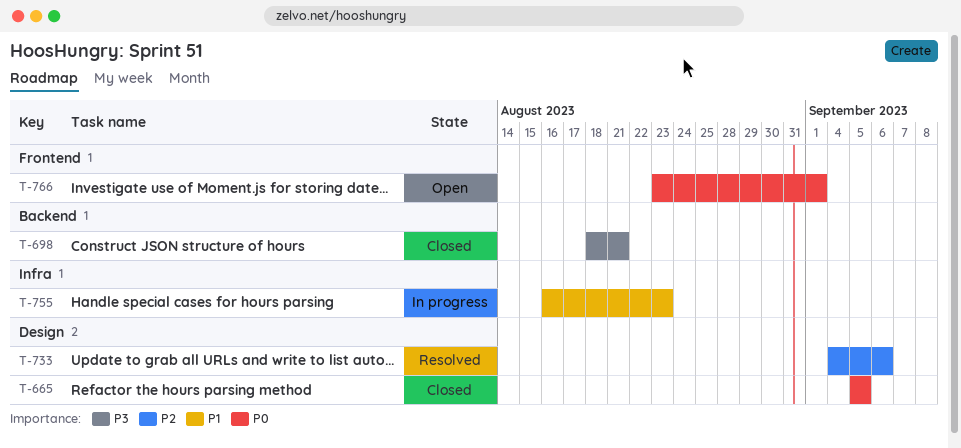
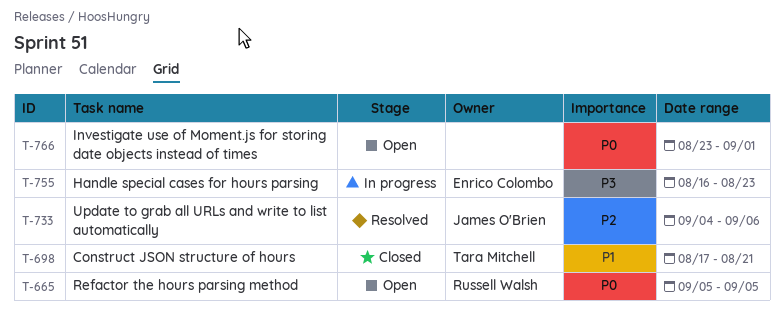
T-665, status: Closed -> Open
T-698, priority: P3 -> P1
T-698, start: Aug 18 -> Aug 17
T-755, priority: P1 -> P3

